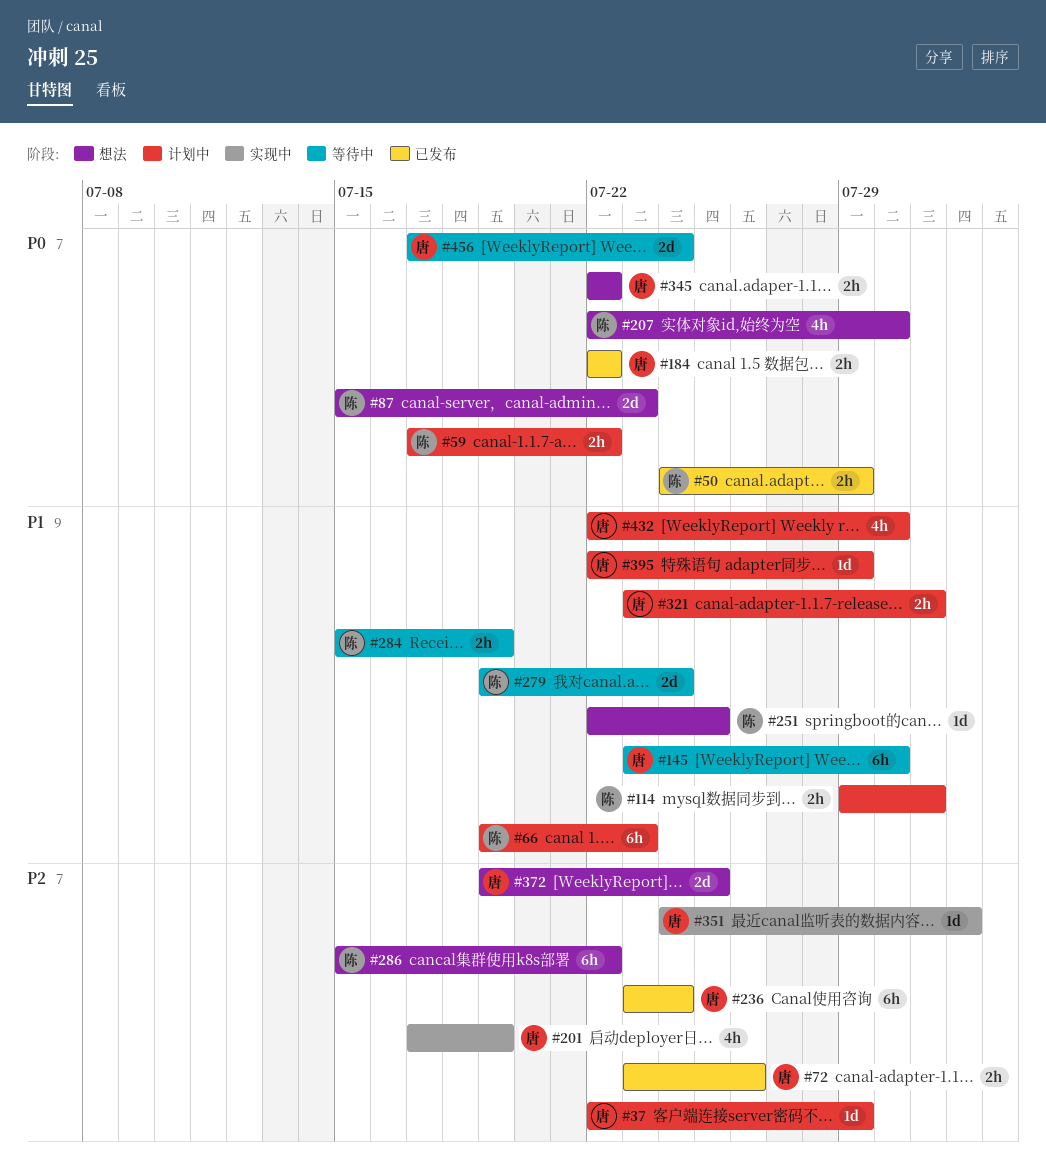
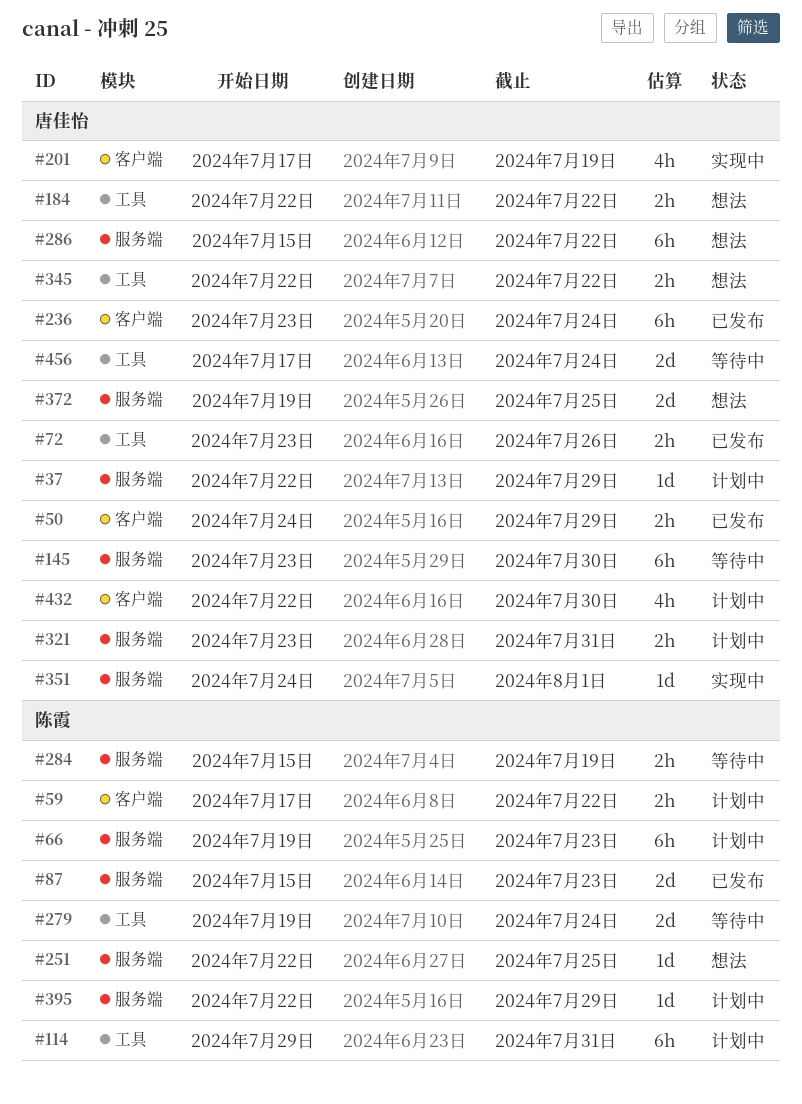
#50, owner: 陈霞 -> 唐佳怡
#87, status: 想法 -> 已发布
#114, estimate: 2h -> 6h
#184, status: 已发布 -> 想法
#207: present -> none
#286, owner: 陈霞 -> 唐佳怡
#395, owner: 唐佳怡 -> 陈霞

